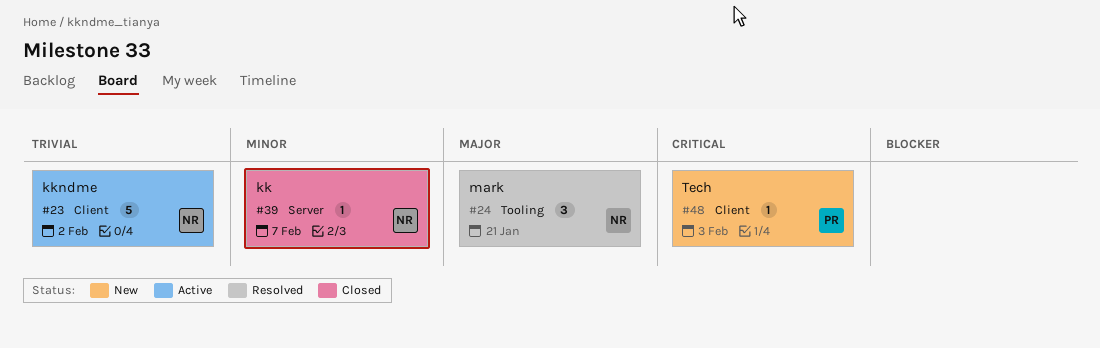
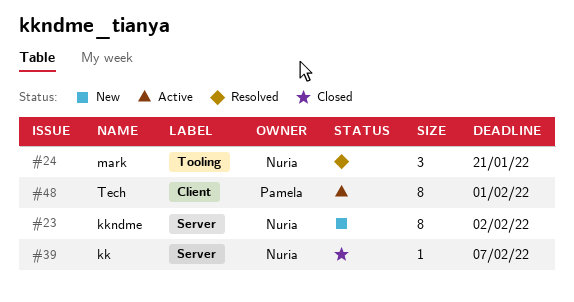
#23, status: Active -> New
#23, label: Client -> Server
#23, estimate: 5 -> 8
#48, status: New -> Active
#48, estimate: 1 -> 8
#48, due: Feb 3 -> Feb 1

